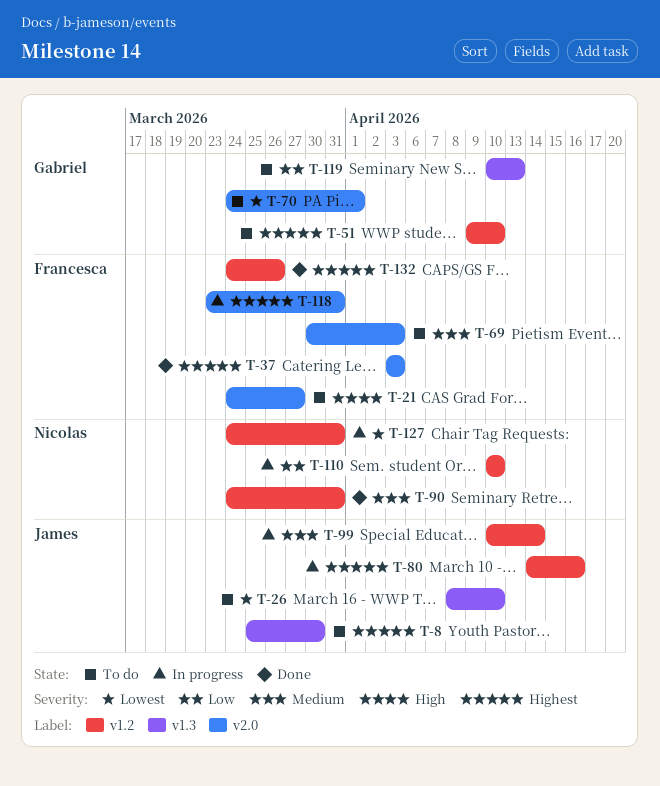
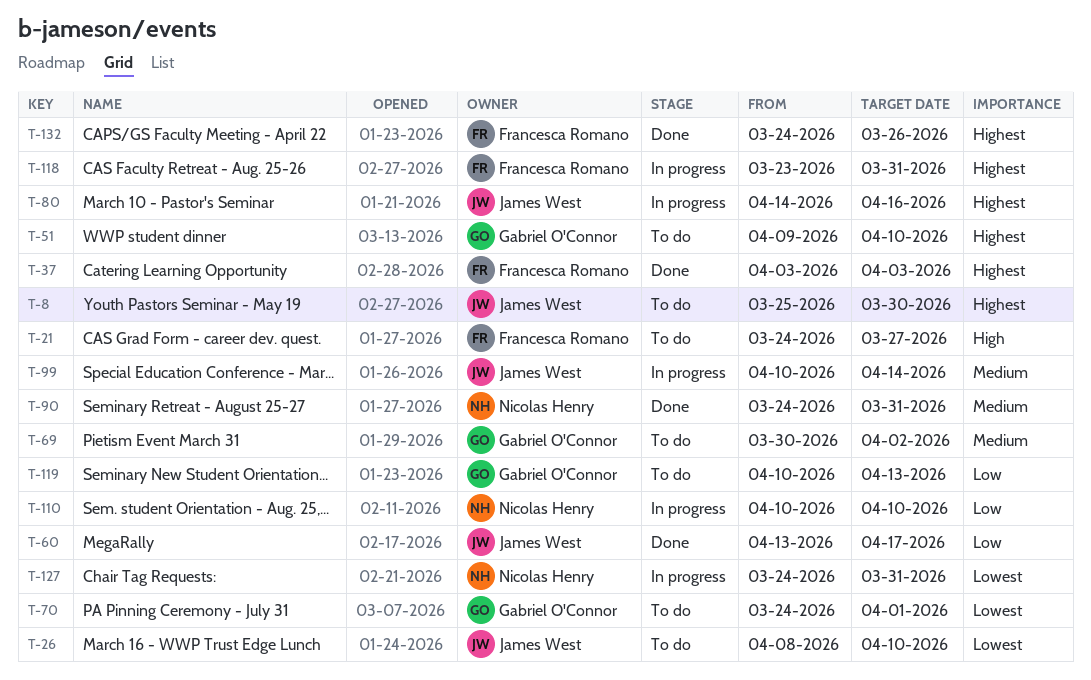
T-60: none -> present
T-69, owner: Francesca Romano -> Gabriel O'Connor
T-69, due: Apr 3 -> Apr 2

